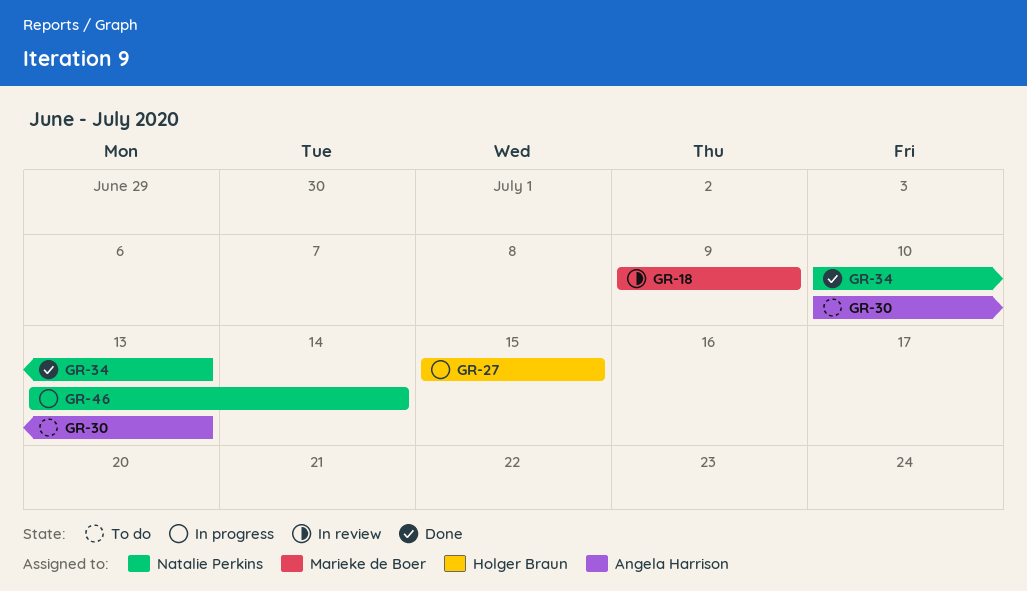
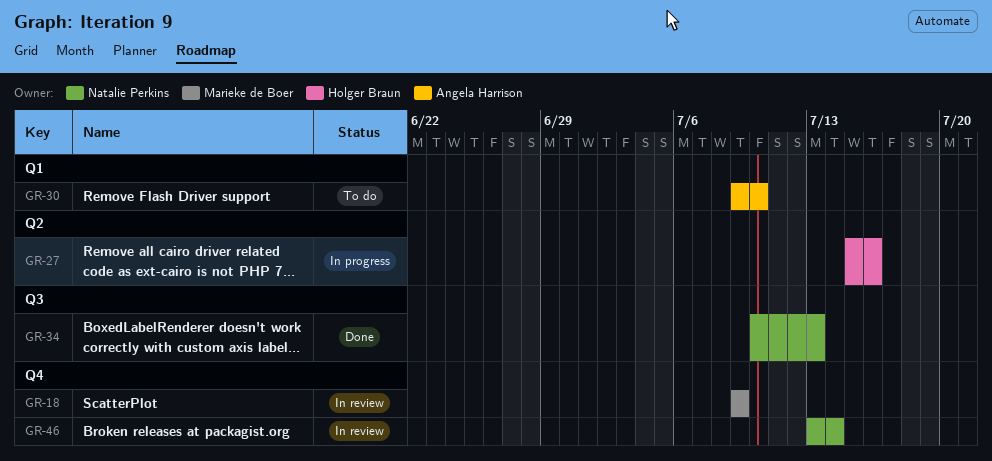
GR-27, due: Jul 15 -> Jul 16
GR-30, start: Jul 10 -> Jul 9
GR-30, due: Jul 13 -> Jul 10
GR-46, status: In progress -> In review

